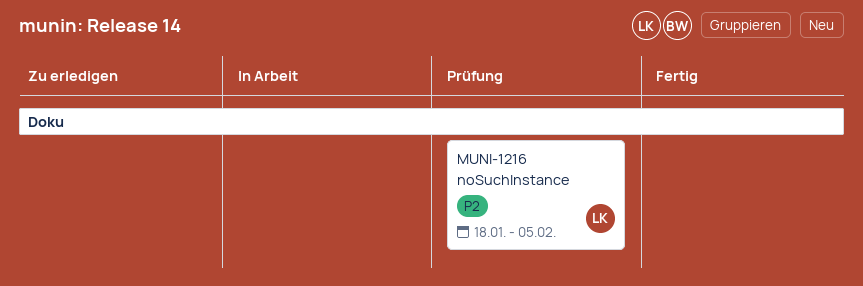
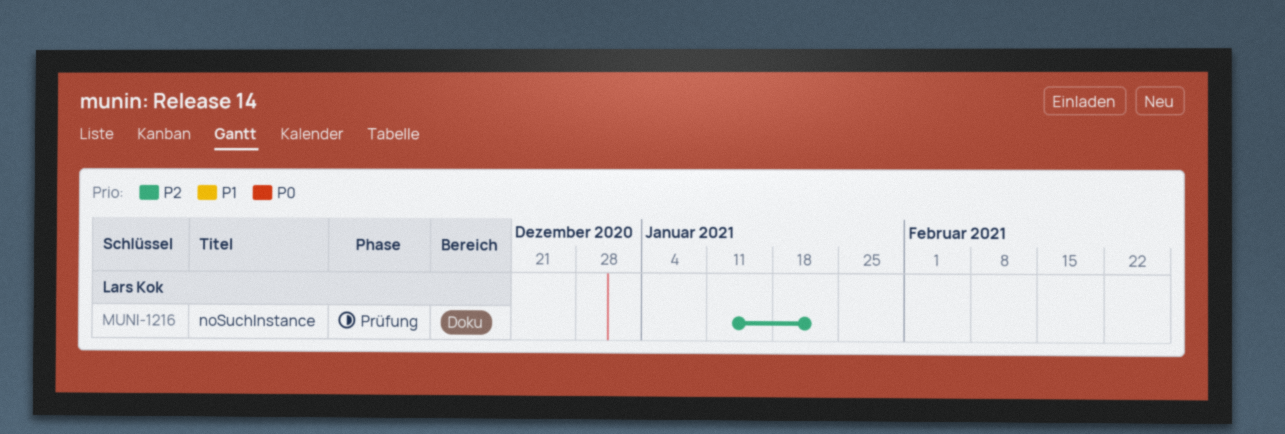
MUNI-1216, start: Jan 18 -> Jan 11
MUNI-1216, due: Feb 5 -> Jan 22

